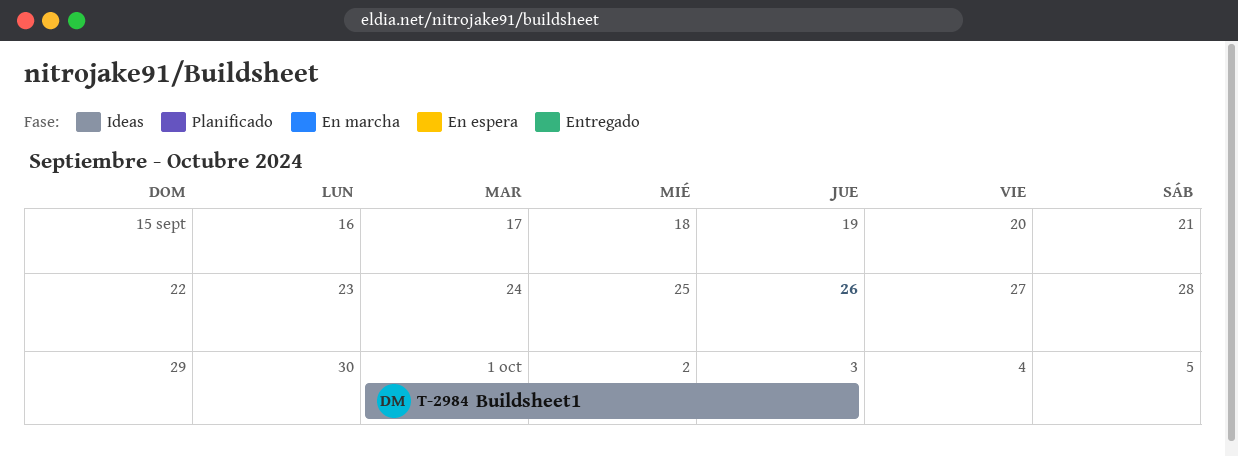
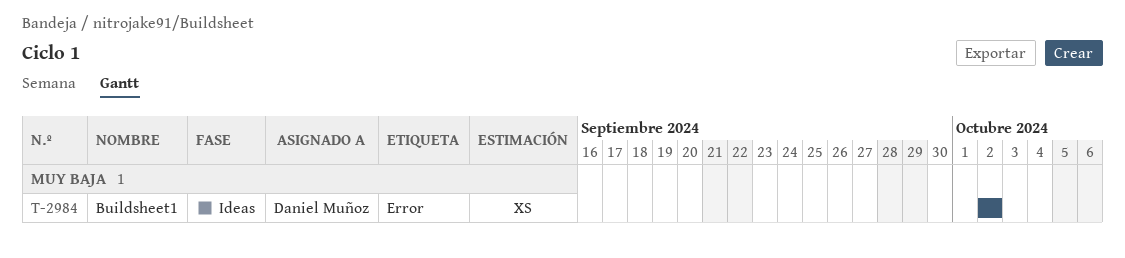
T-2984, start: Oct 1 -> Oct 2
T-2984, due: Oct 3 -> Oct 2

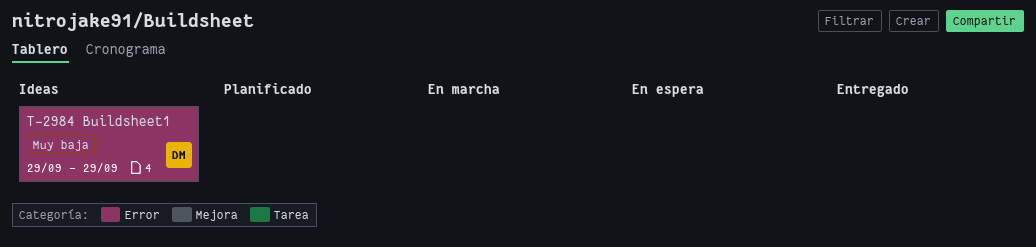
T-2984, start: Oct 2 -> Sep 29
T-2984, due: Oct 2 -> Sep 29

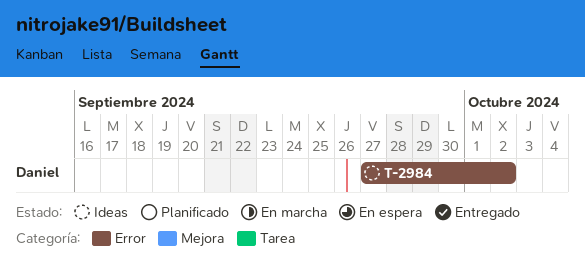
T-2984, start: Sep 29 -> Sep 27
T-2984, due: Sep 29 -> Oct 2

